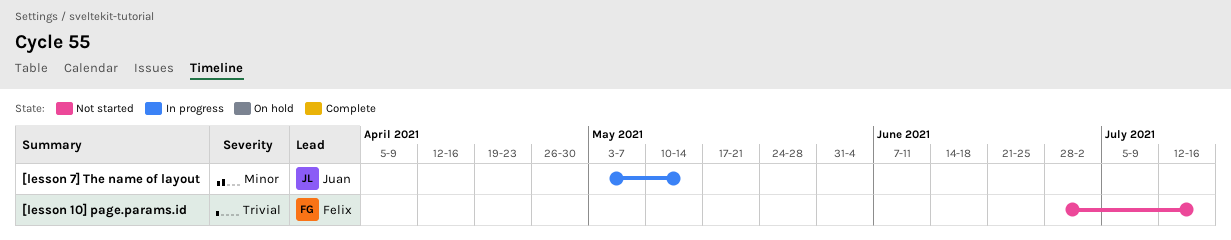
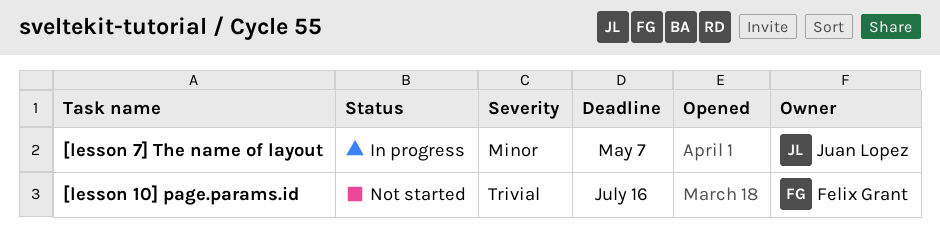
[lesson 7] The name of layout, due: May 14 -> May 7

